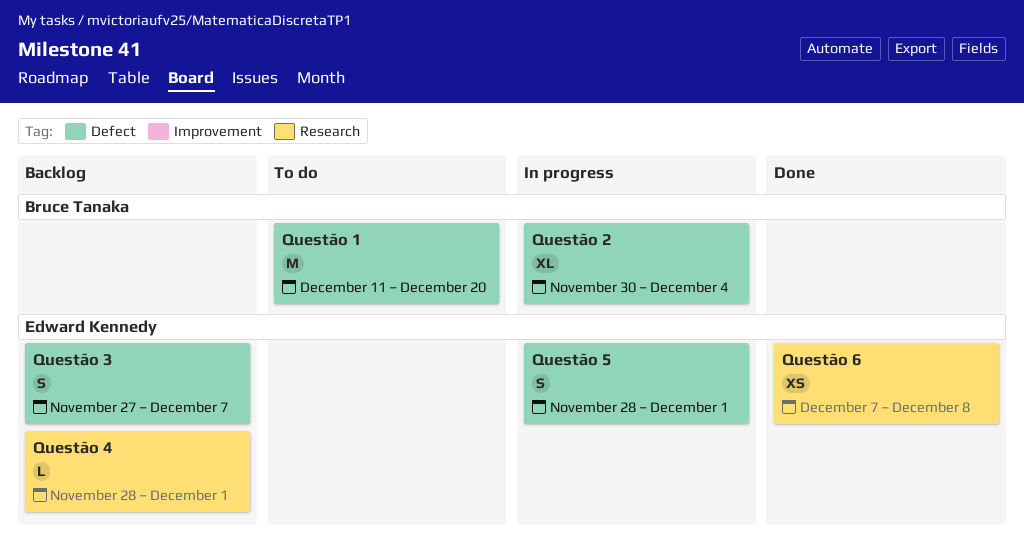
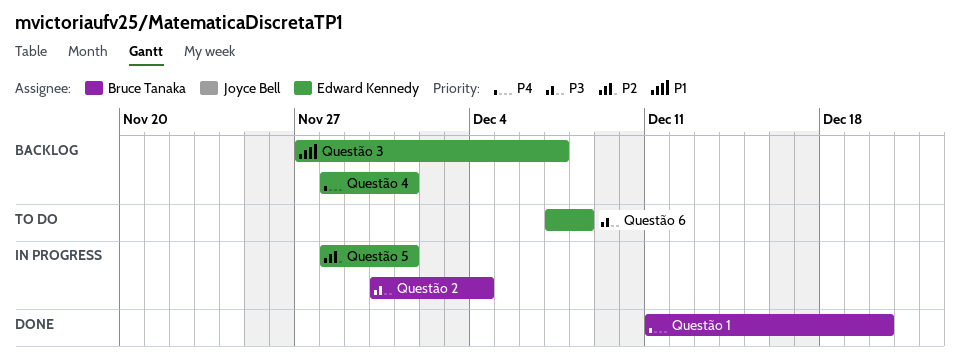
Questão 1, status: To do -> Done
Questão 6, status: Done -> To do

